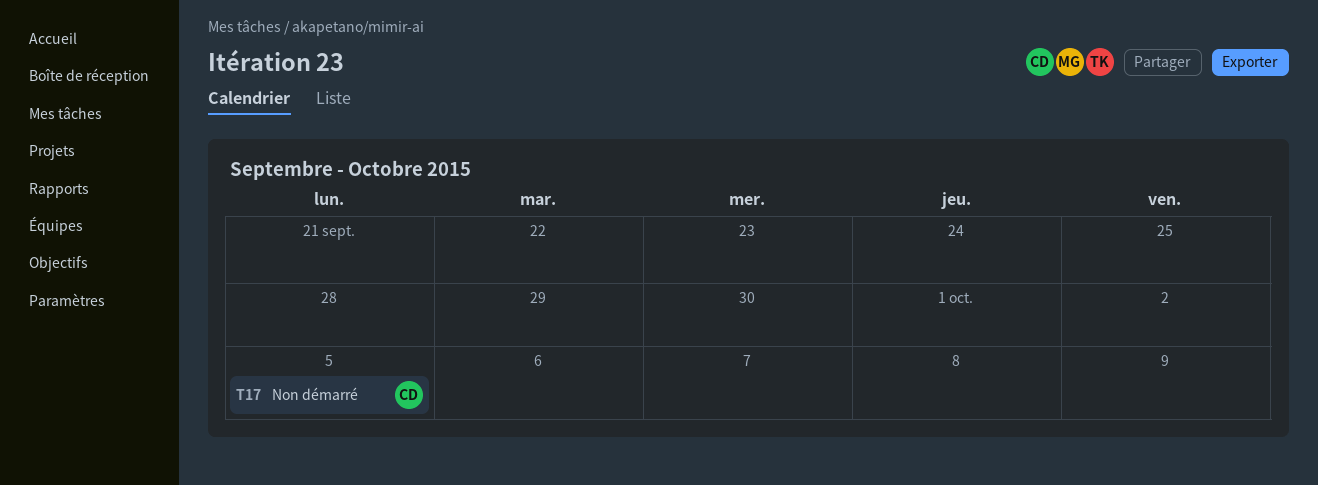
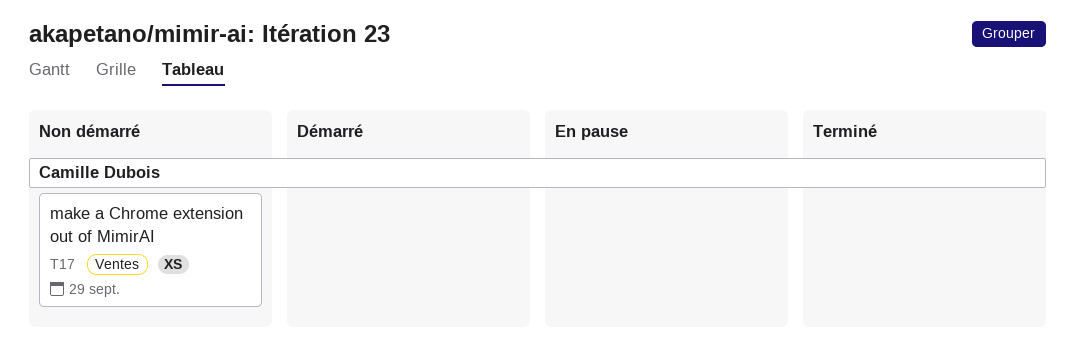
T17, due: Oct 5 -> Sep 29

